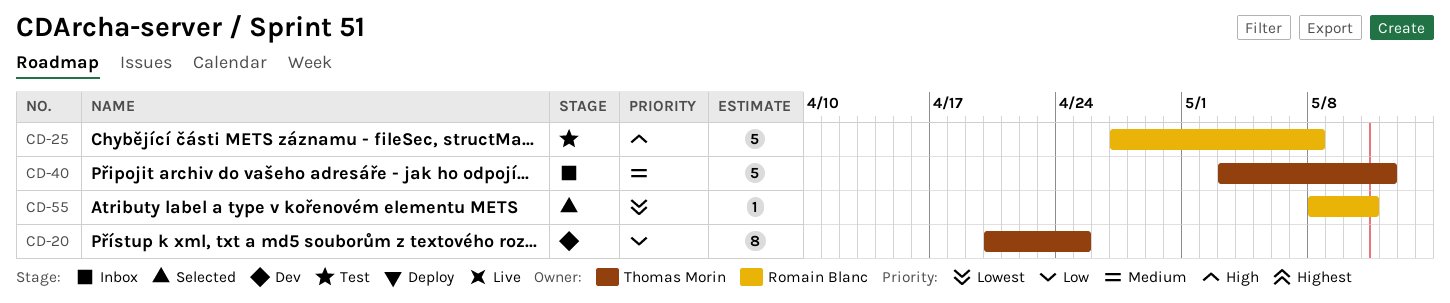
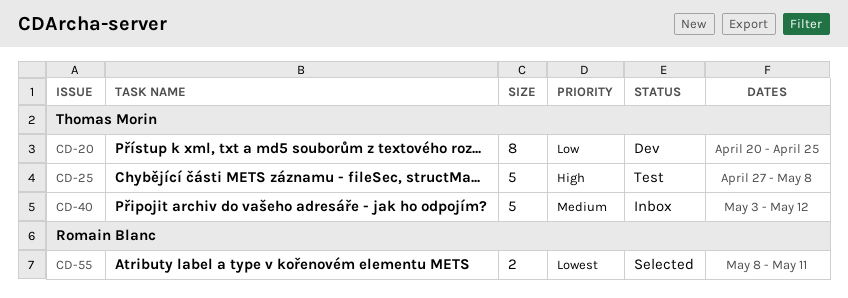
CD-25, owner: Romain Blanc -> Thomas Morin
CD-55, estimate: 1 -> 2

